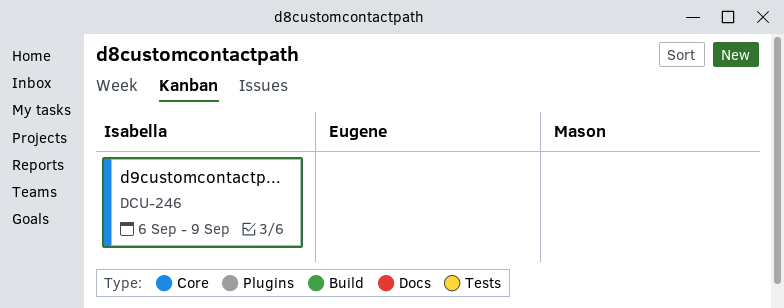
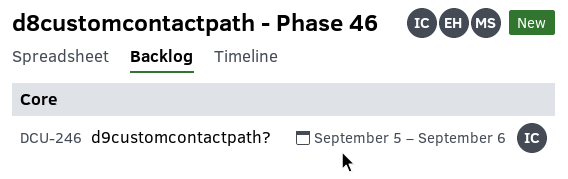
DCU-246, start: Sep 6 -> Sep 5
DCU-246, due: Sep 9 -> Sep 6

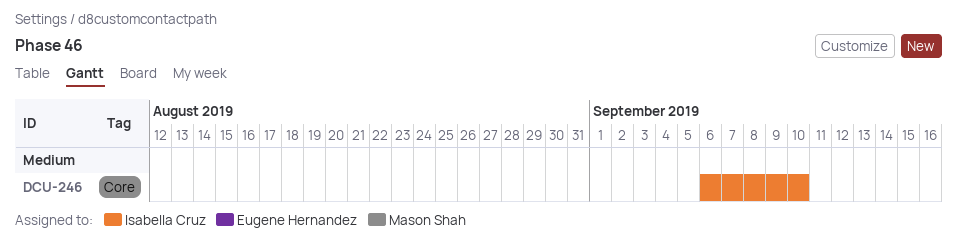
DCU-246, start: Sep 5 -> Sep 6
DCU-246, due: Sep 6 -> Sep 10

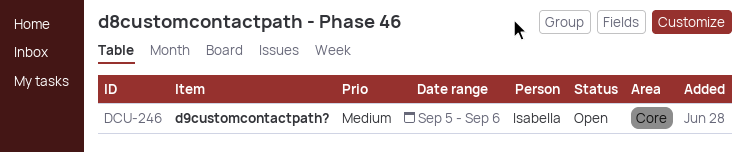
DCU-246, start: Sep 6 -> Sep 5
DCU-246, due: Sep 10 -> Sep 6

